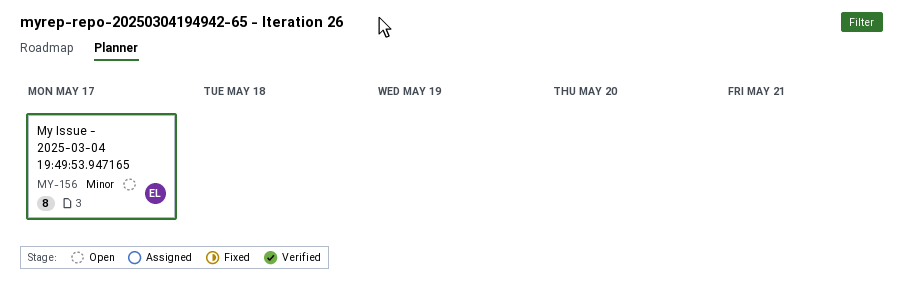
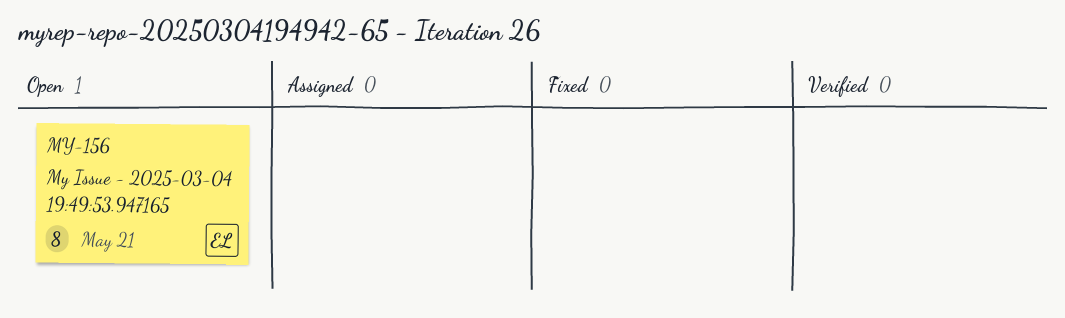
MY-156, due: May 17 -> May 21

